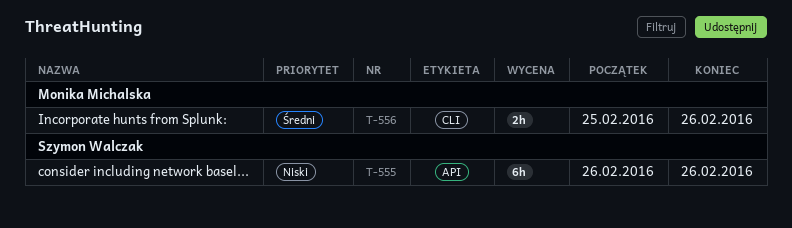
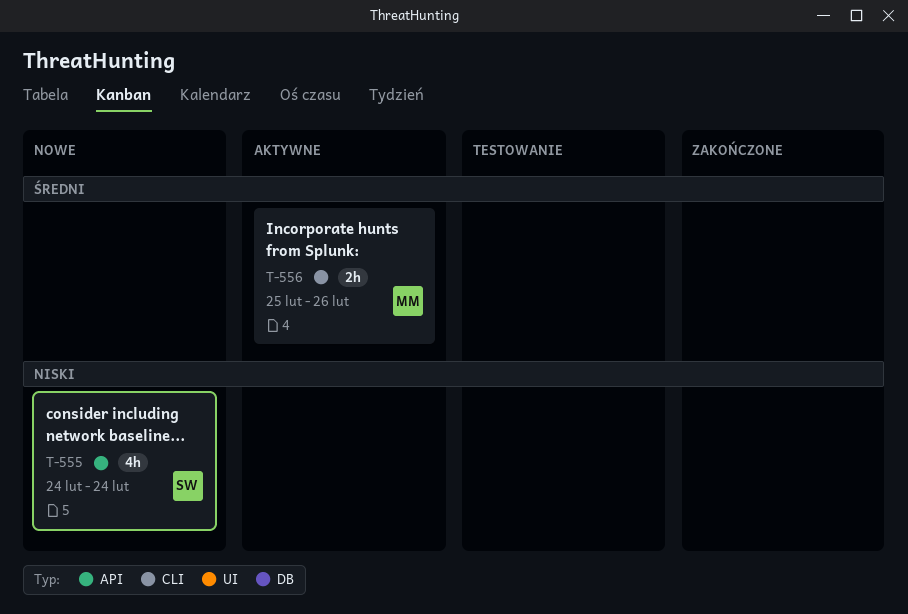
T-555, estimate: 6h -> 4h
T-555, start: Feb 26 -> Feb 24
T-555, due: Feb 26 -> Feb 24

